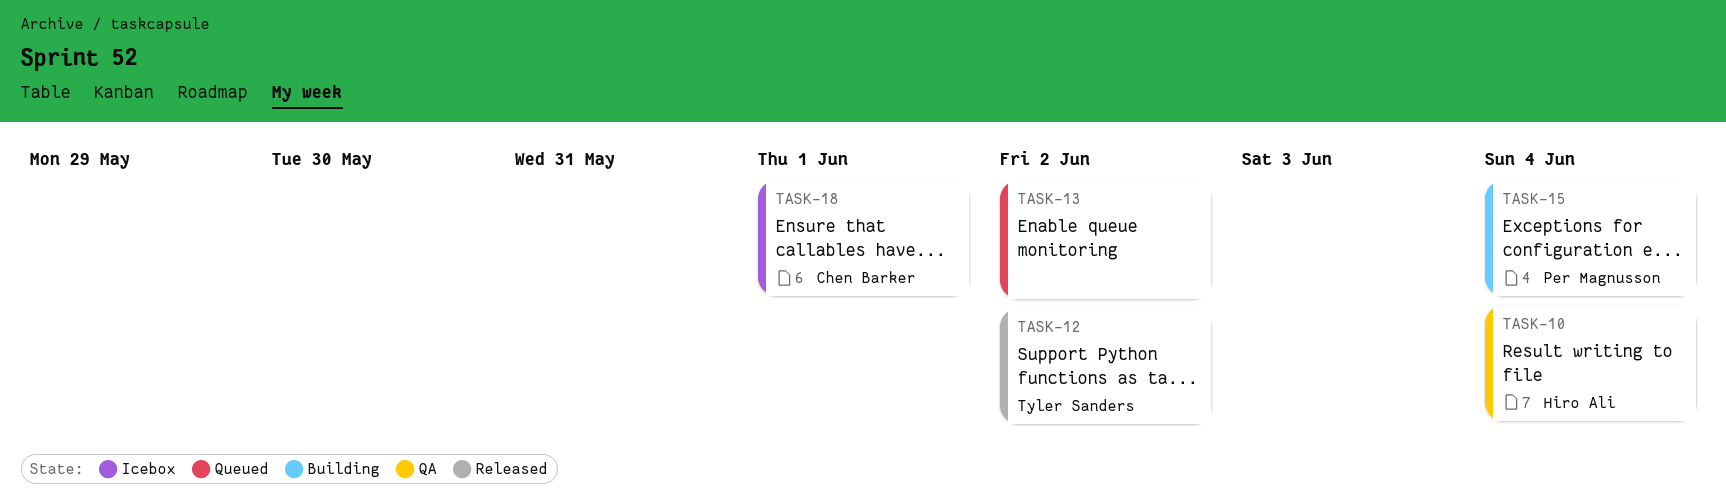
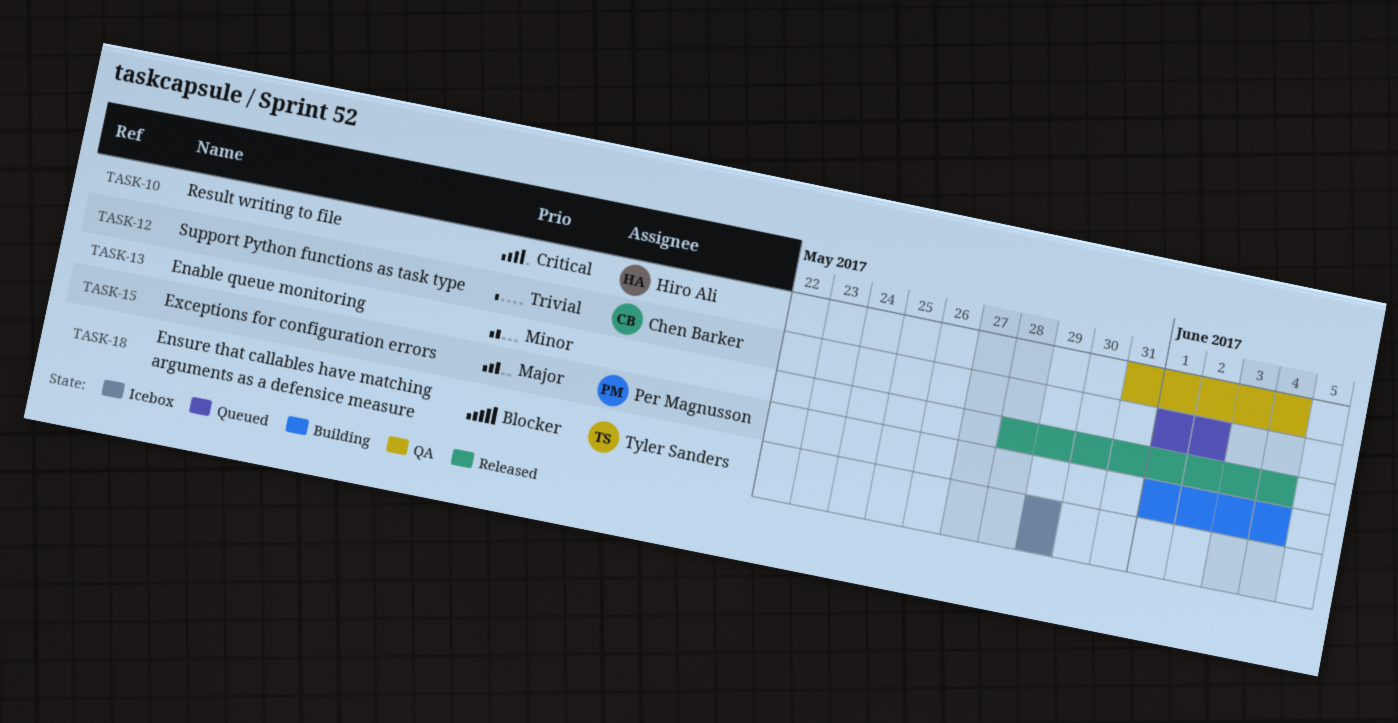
TASK-12, status: Released -> Queued
TASK-12, owner: Tyler Sanders -> Chen Barker
TASK-13, status: Queued -> Released
TASK-13, due: Jun 2 -> Jun 4
TASK-18, owner: Chen Barker -> Tyler Sanders
TASK-18, due: Jun 1 -> May 29

